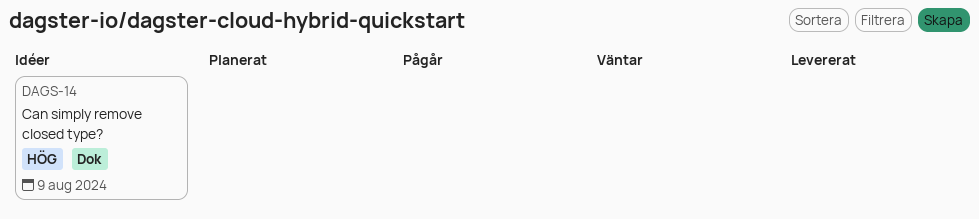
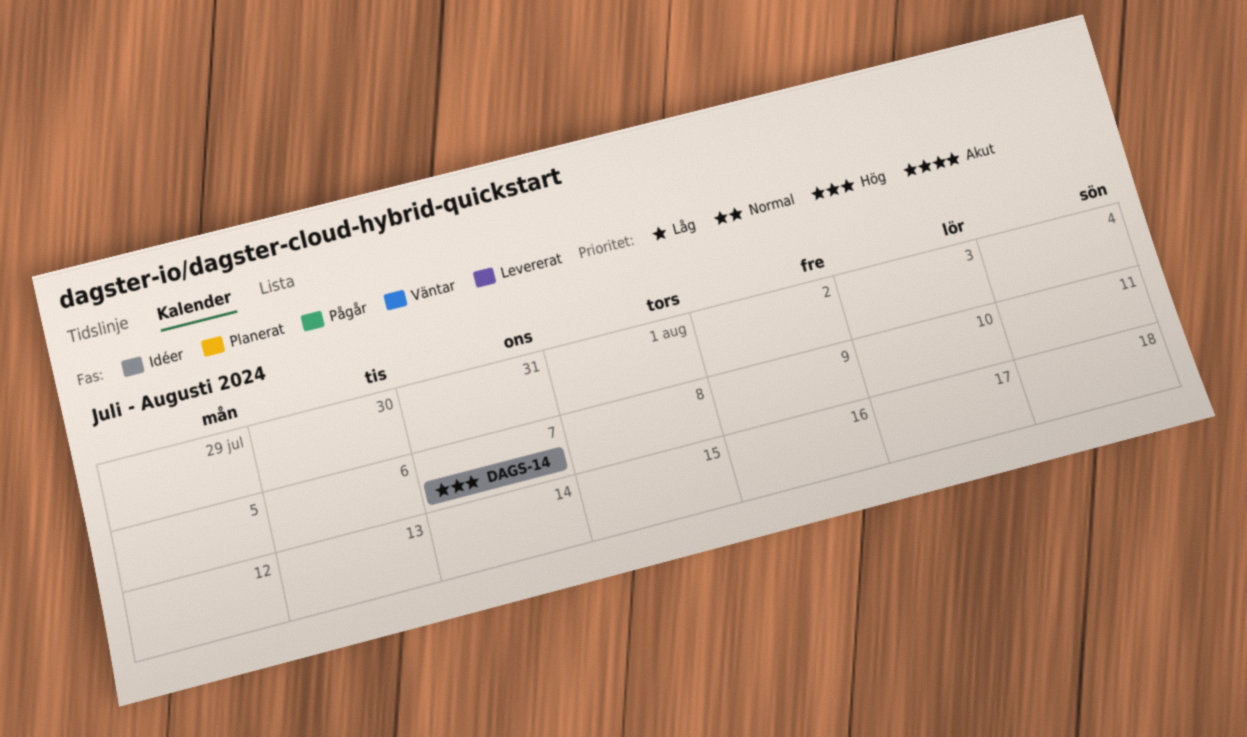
DAGS-14, due: Aug 9 -> Aug 7

